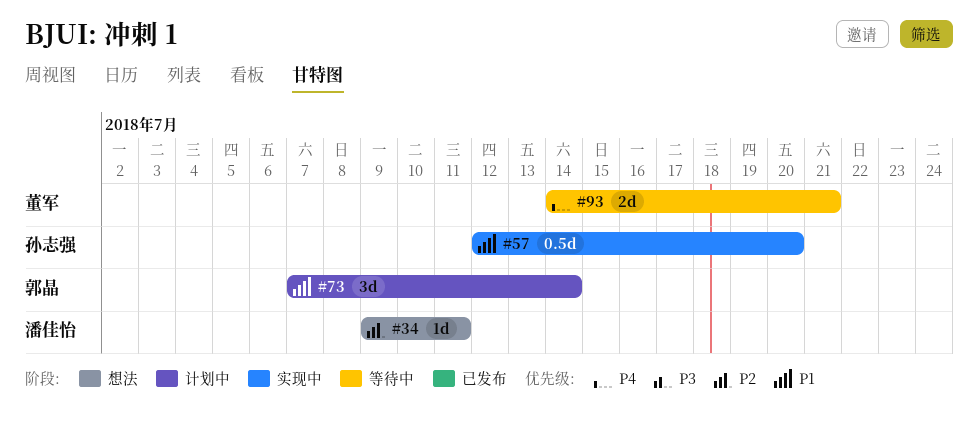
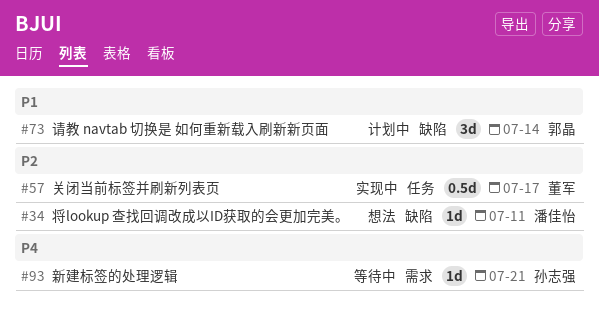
#57, owner: 孙志强 -> 董军
#57, priority: P1 -> P2
#57, due: Jul 20 -> Jul 17
#93, owner: 董军 -> 孙志强
#93, estimate: 2d -> 1d

